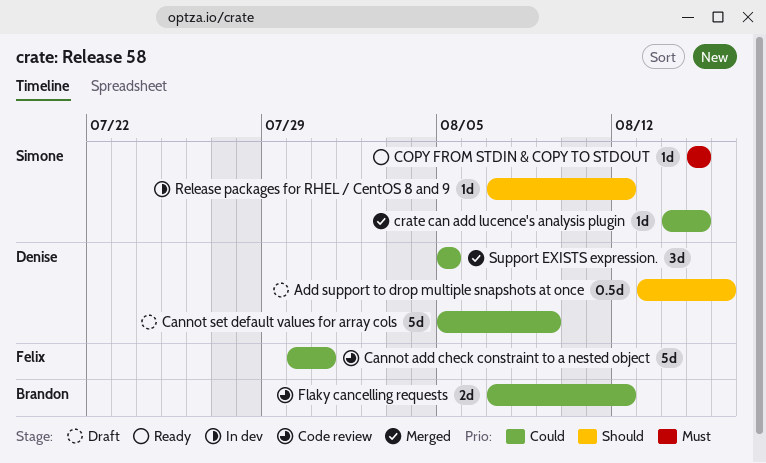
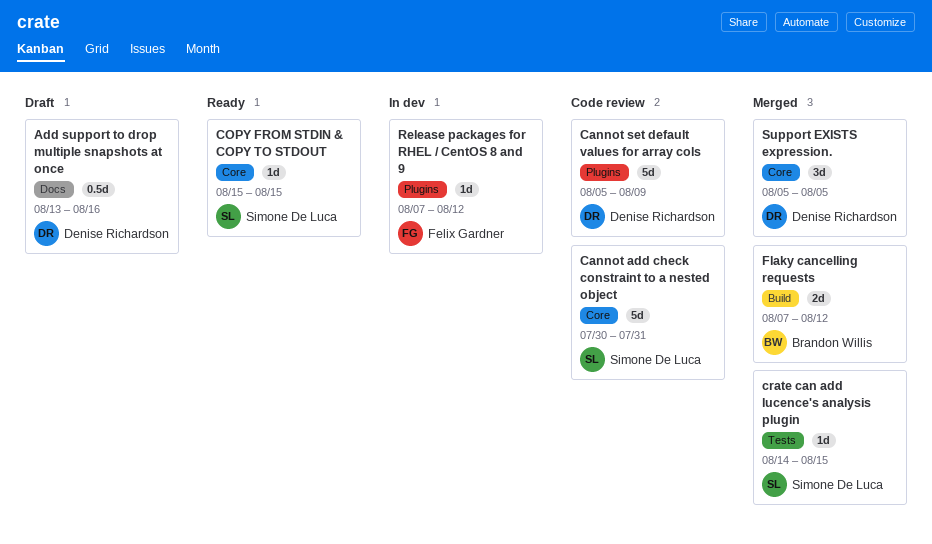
Cannot add check constraint to a nested object, owner: Felix Gardner -> Simone De Luca
Cannot set default values for array cols, status: Draft -> Code review
Flaky cancelling requests, status: Code review -> Merged
Release packages for RHEL / CentOS 8 and 9, owner: Simone De Luca -> Felix Gardner

